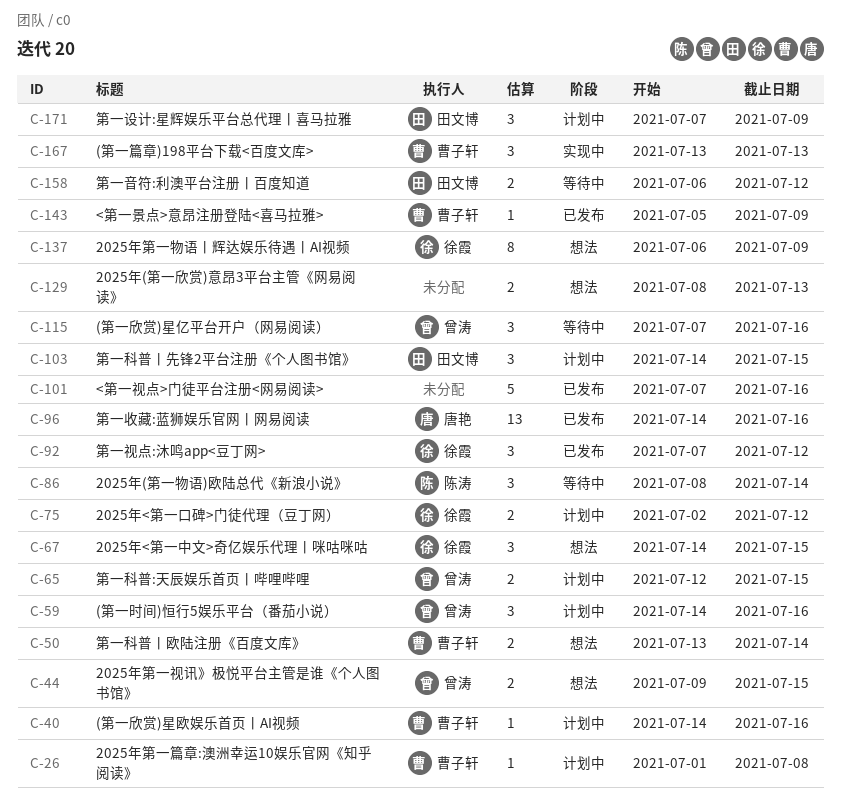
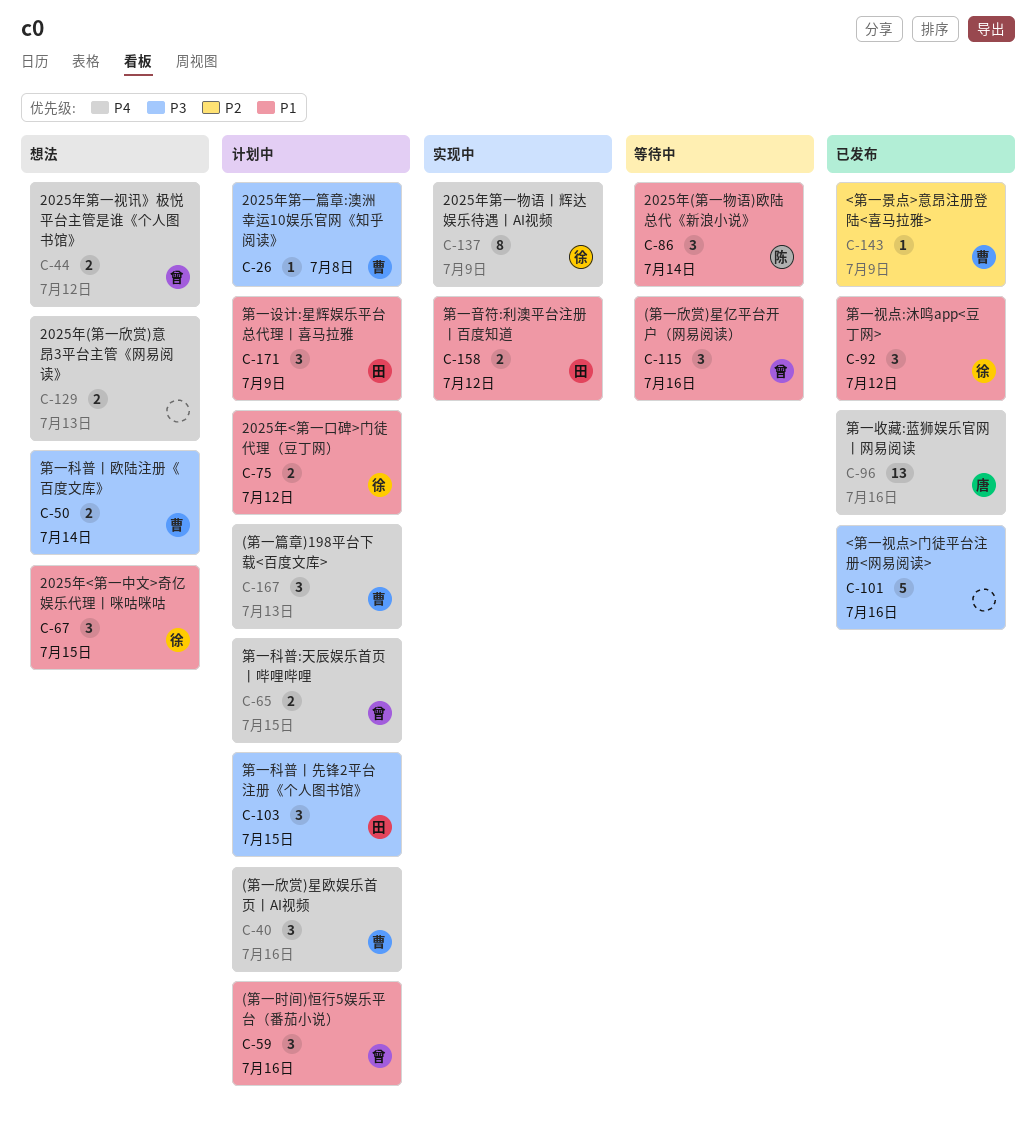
C-40, estimate: 1 -> 3
C-44, due: Jul 15 -> Jul 12
C-137, status: 想法 -> 实现中
C-158, status: 等待中 -> 实现中
C-167, status: 实现中 -> 计划中

